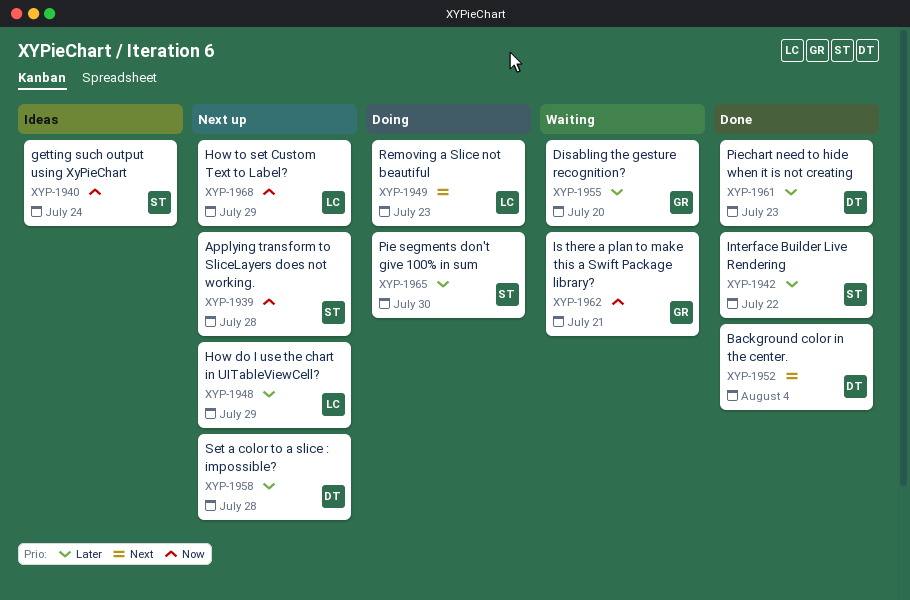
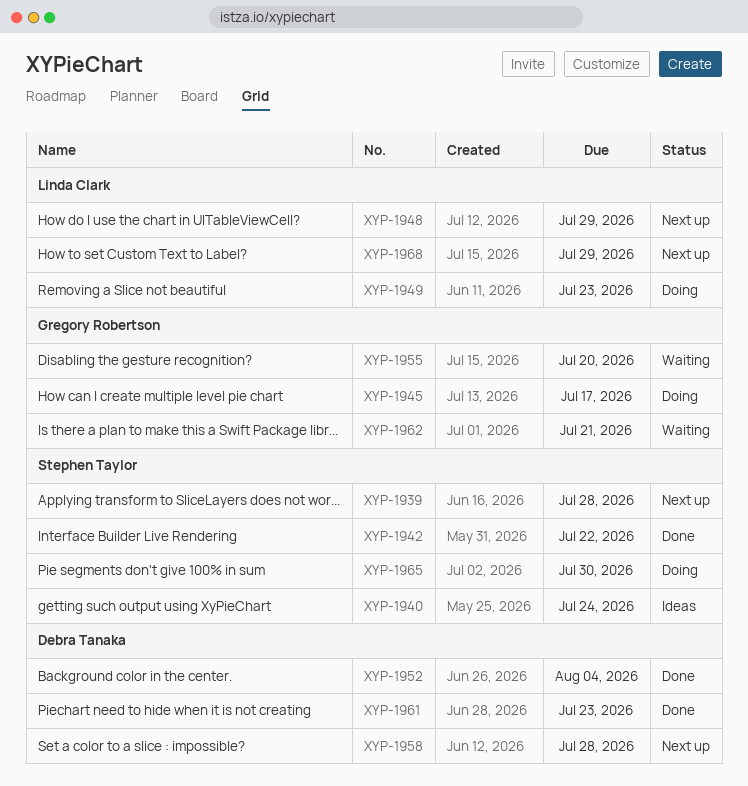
XYP-1945: none -> present

